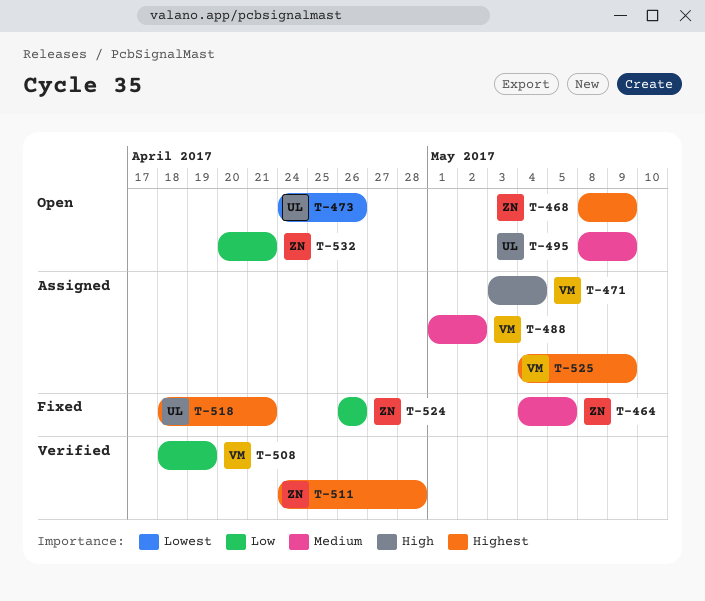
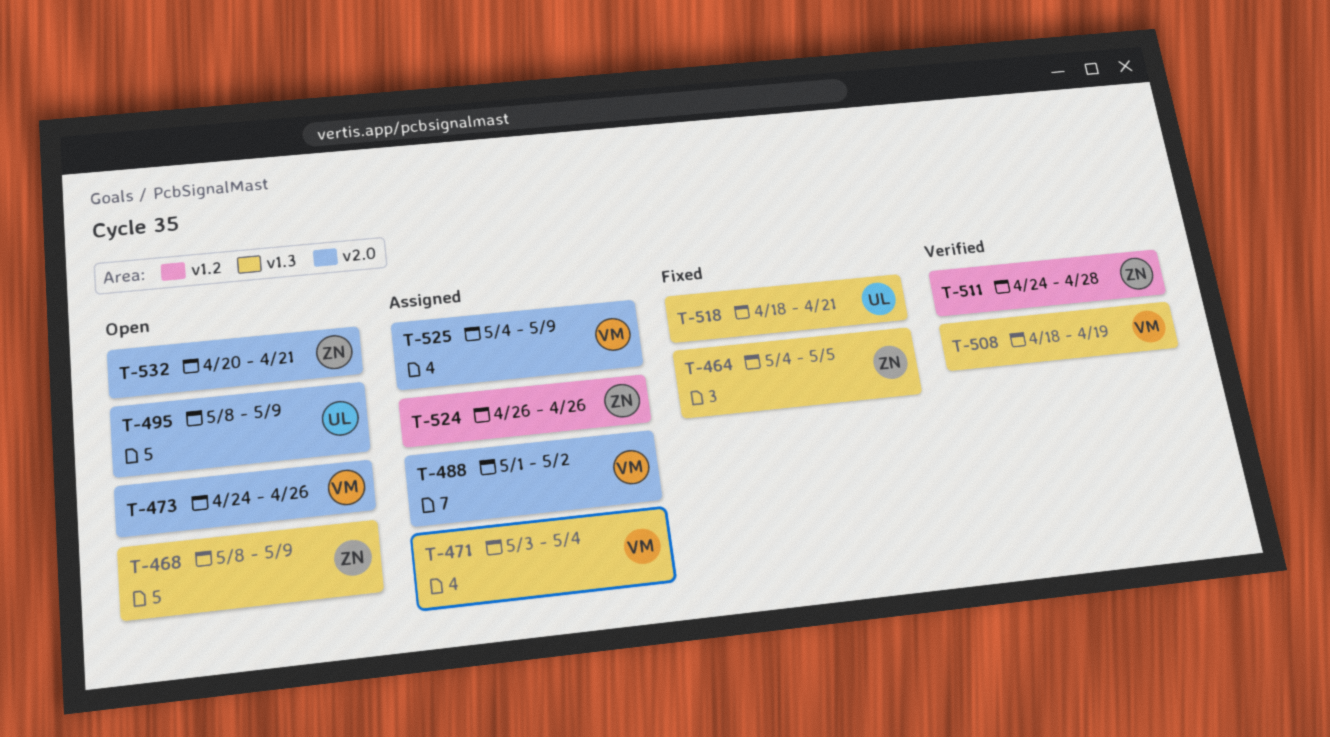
T-473, owner: UL -> VM
T-524, status: Fixed -> Assigned

